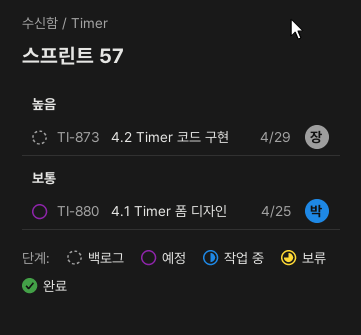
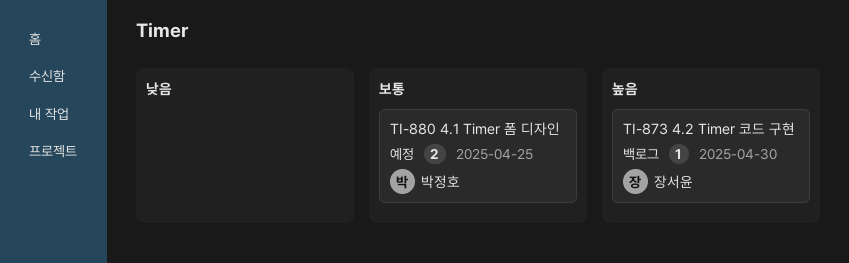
TI-873, due: Apr 29 -> Apr 30

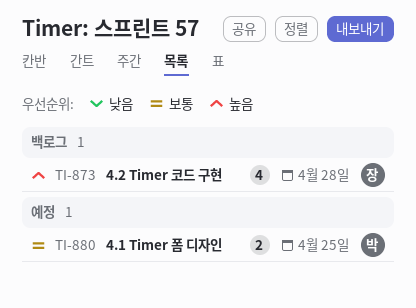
TI-873, estimate: 1 -> 4
TI-873, due: Apr 30 -> Apr 28

